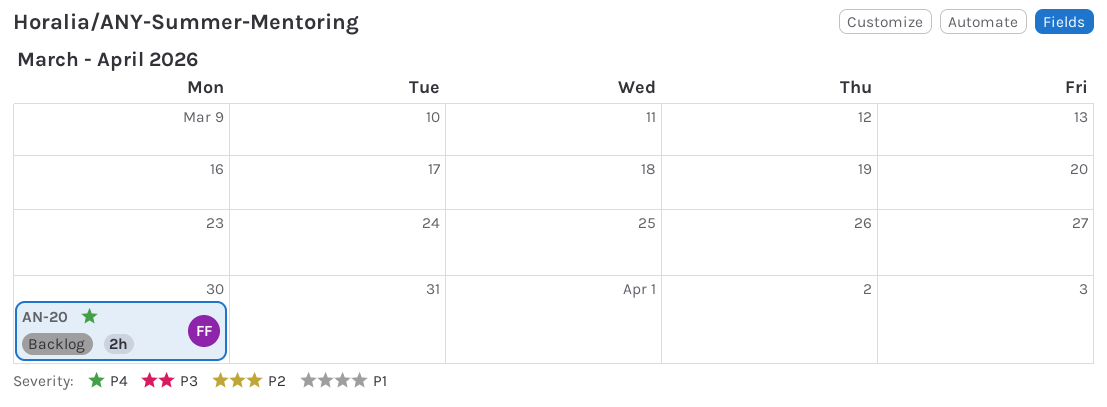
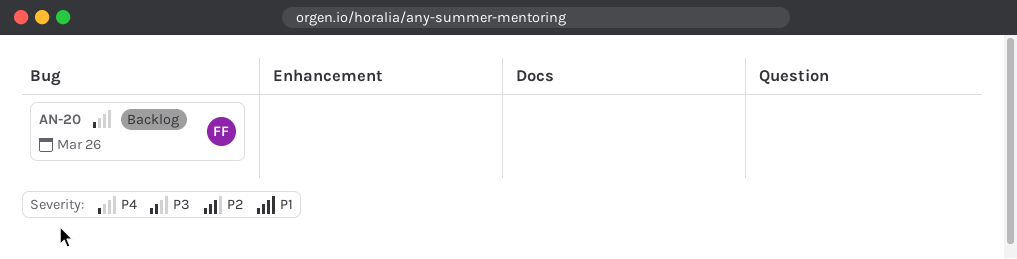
AN-20, due: Mar 30 -> Mar 26

